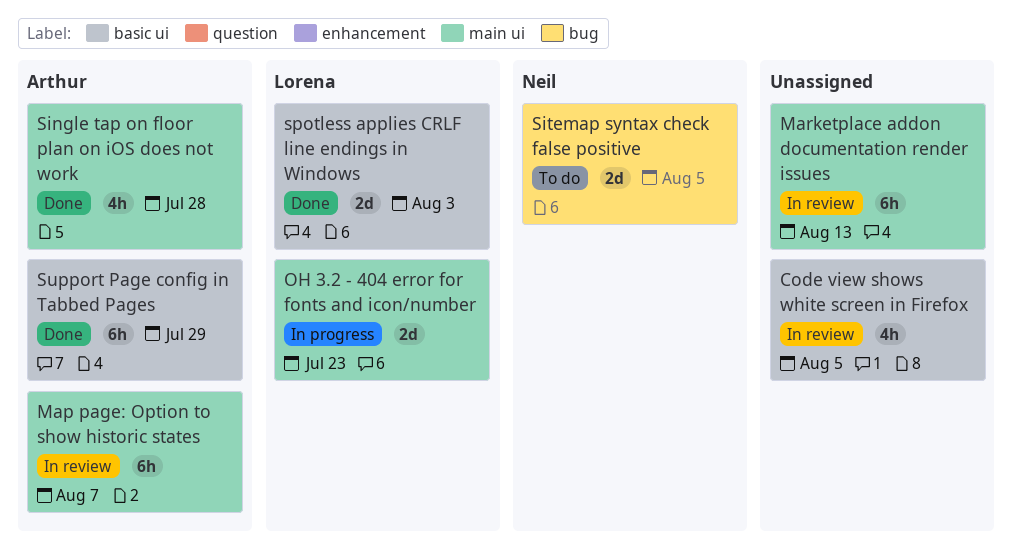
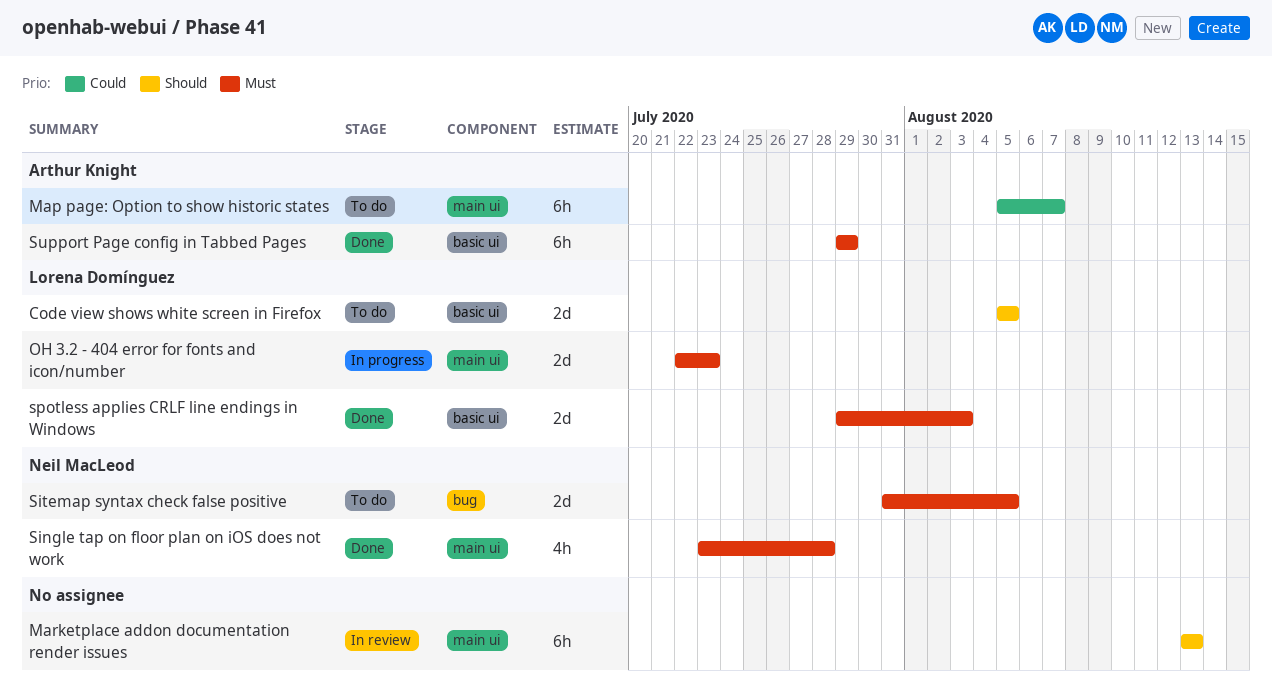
Code view shows white screen in Firefox, status: In review -> To do
Code view shows white screen in Firefox, owner: none -> Lorena Domínguez
Code view shows white screen in Firefox, estimate: 4h -> 2d
Map page: Option to show historic states, status: In review -> To do
Single tap on floor plan on iOS does not work, owner: Arthur Knight -> Neil MacLeod

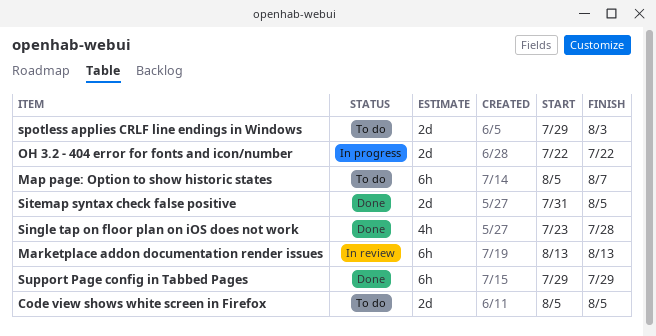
OH 3.2 - 404 error for fonts and icon/number, due: Jul 23 -> Jul 22
Sitemap syntax check false positive, status: To do -> Done
spotless applies CRLF line endings in Windows, status: Done -> To do

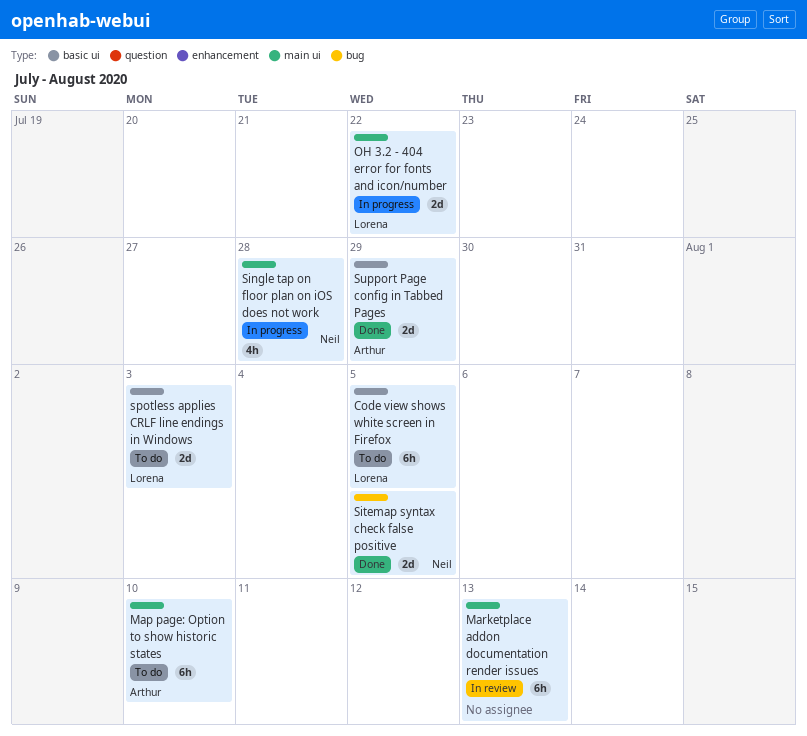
Code view shows white screen in Firefox, estimate: 2d -> 6h
Map page: Option to show historic states, due: Aug 7 -> Aug 10
Single tap on floor plan on iOS does not work, status: Done -> In progress
Support Page config in Tabbed Pages, estimate: 6h -> 2d

